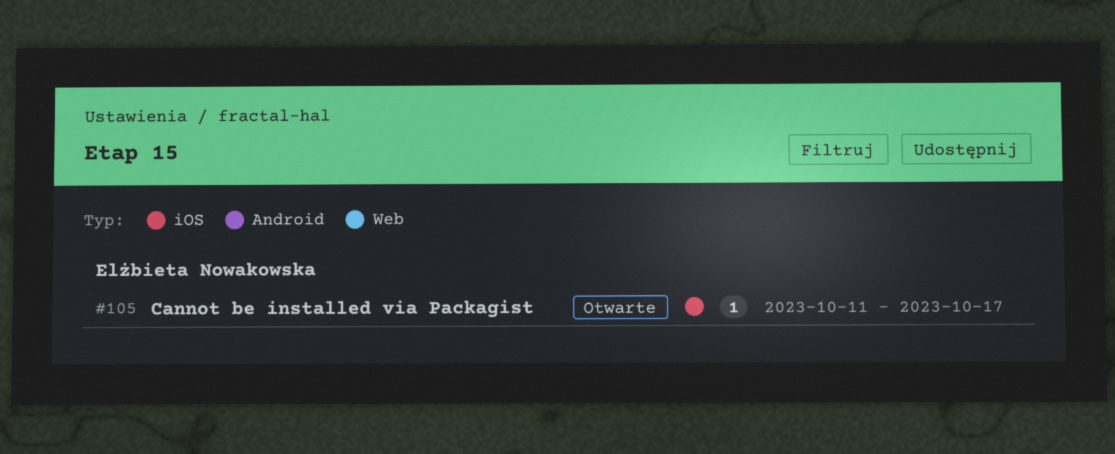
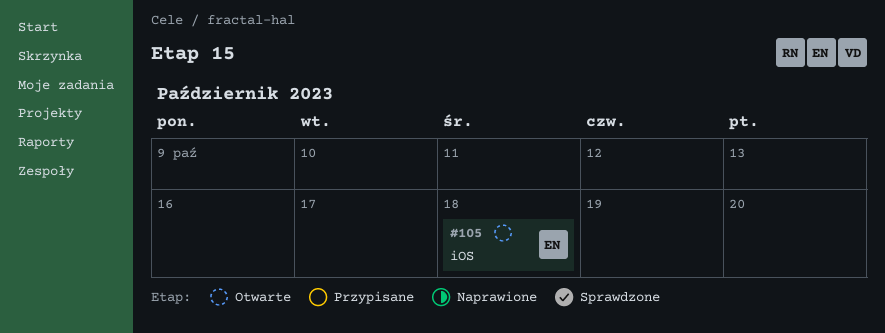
#105, due: Oct 17 -> Oct 18

